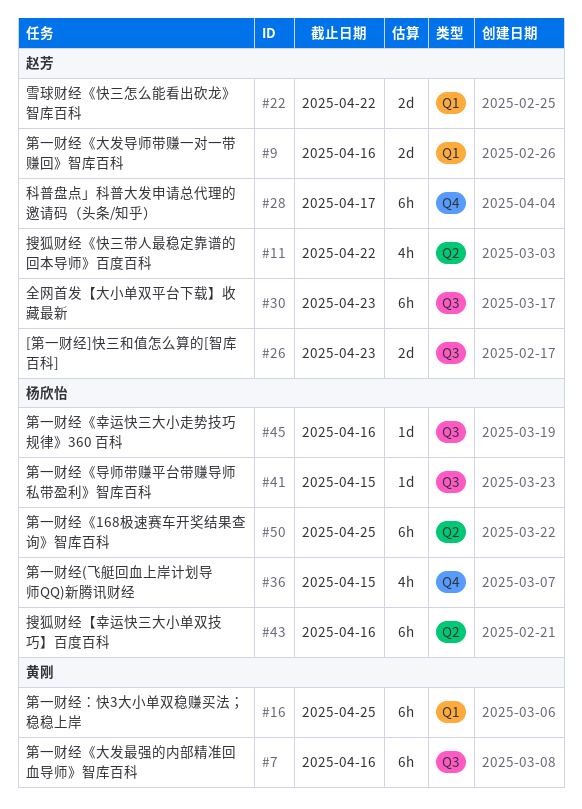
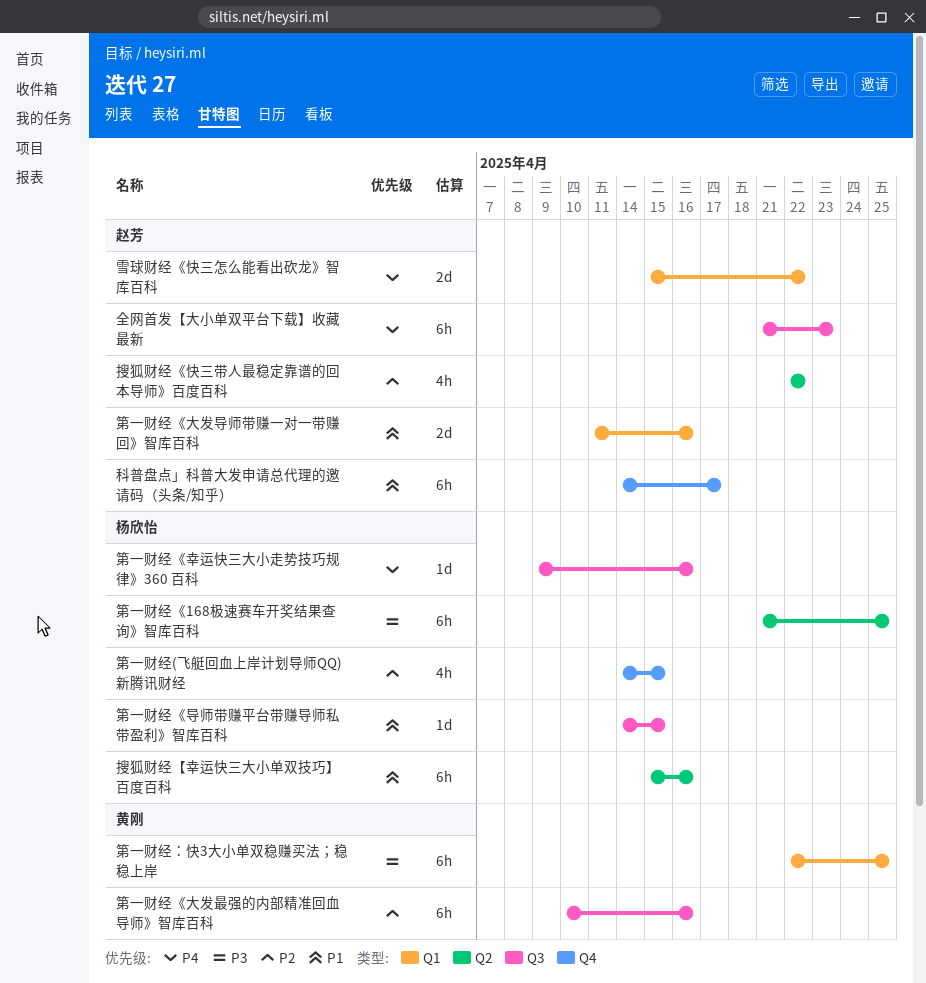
[第一财经]快三和值怎么算的[智库百科]: present -> none

